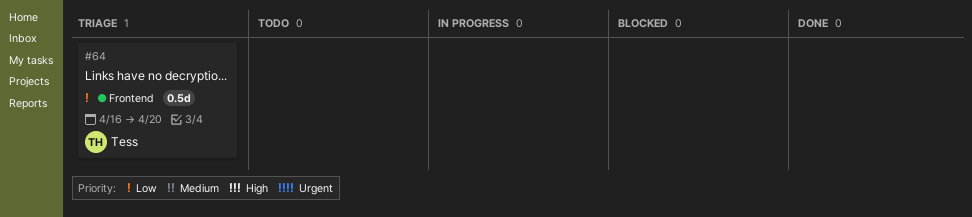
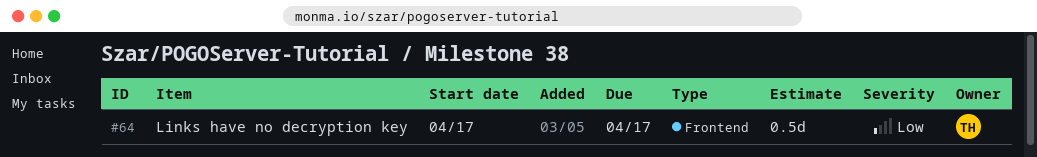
#64, start: Apr 16 -> Apr 17
#64, due: Apr 20 -> Apr 17

